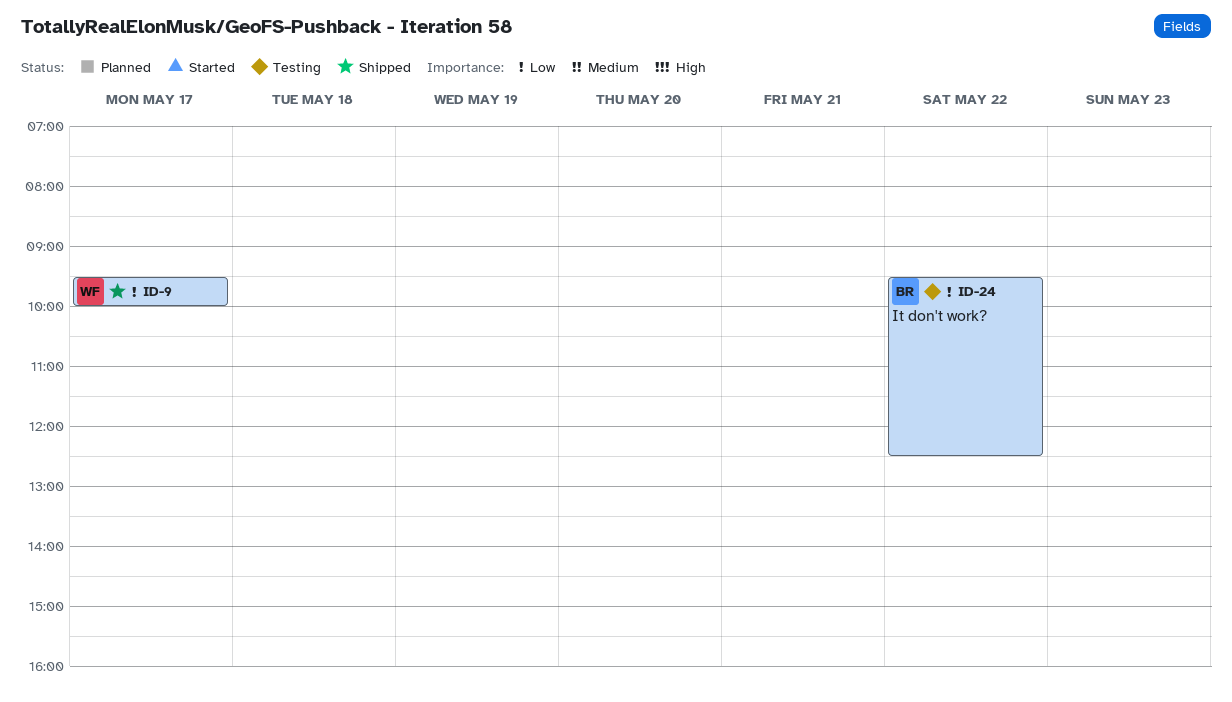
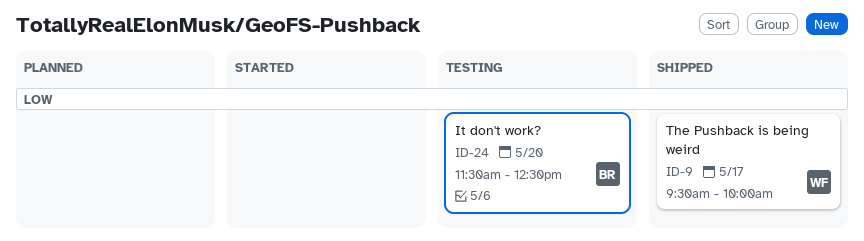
ID-24, day: May 22 -> May 20
ID-24, begins: 09:30 -> 11:30

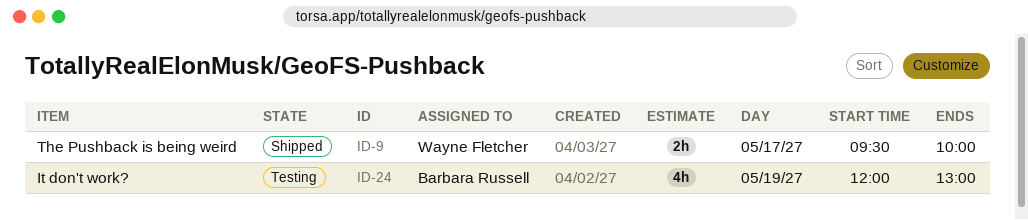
ID-24, day: May 20 -> May 19
ID-24, begins: 11:30 -> 12:00
ID-24, ends: 12:30 -> 13:00

